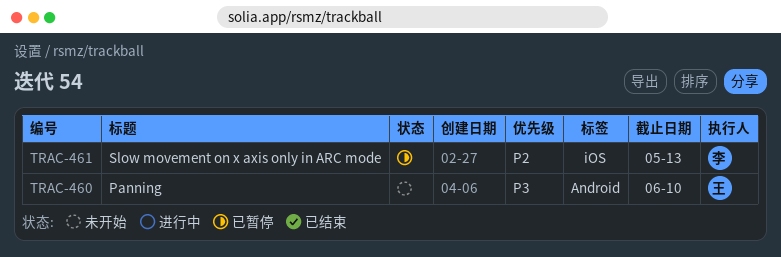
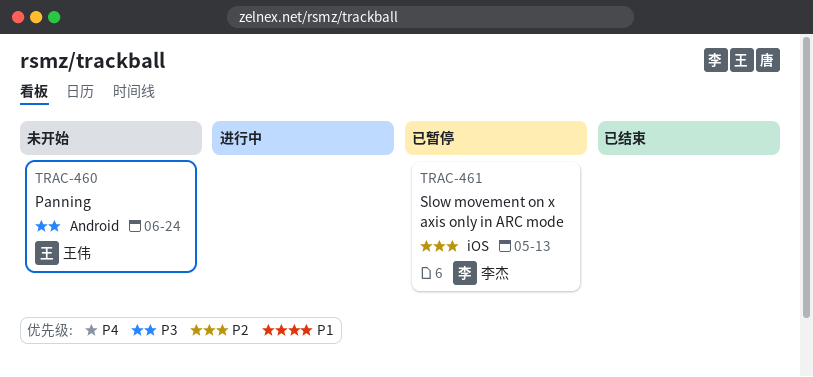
TRAC-460, due: Jun 10 -> Jun 24

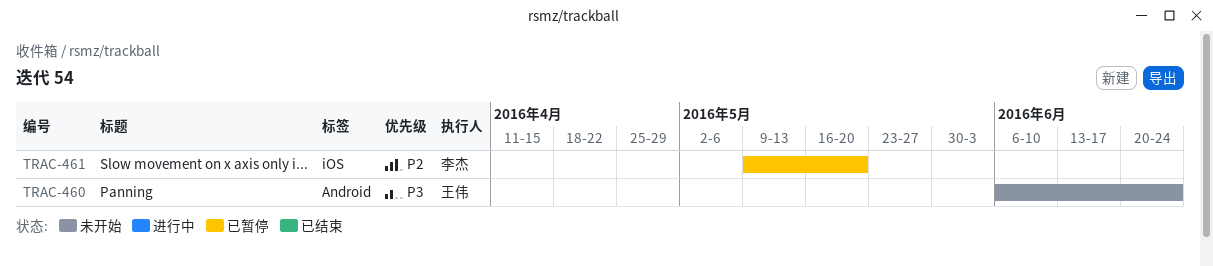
TRAC-461, due: May 13 -> May 20

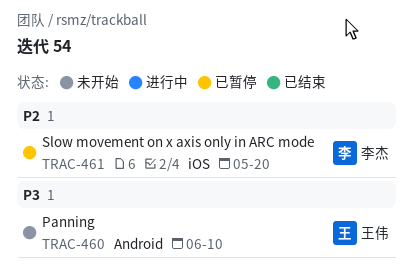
TRAC-460, due: Jun 24 -> Jun 10

